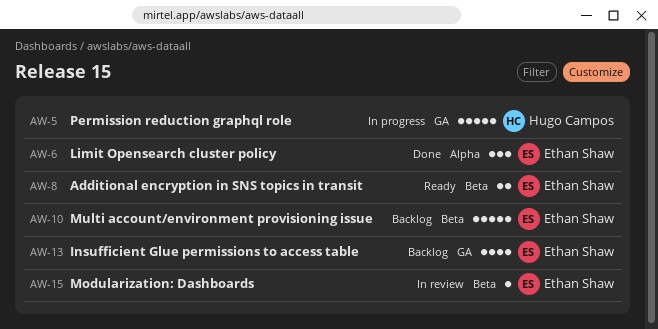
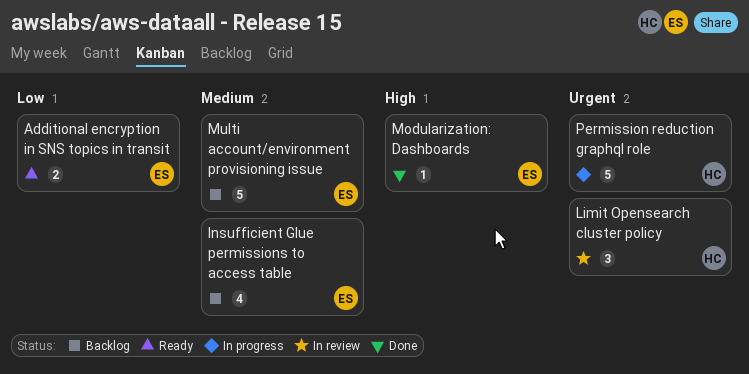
Limit Opensearch cluster policy, status: Done -> In review
Limit Opensearch cluster policy, owner: Ethan Shaw -> Hugo Campos
Modularization: Dashboards, status: In review -> Done

